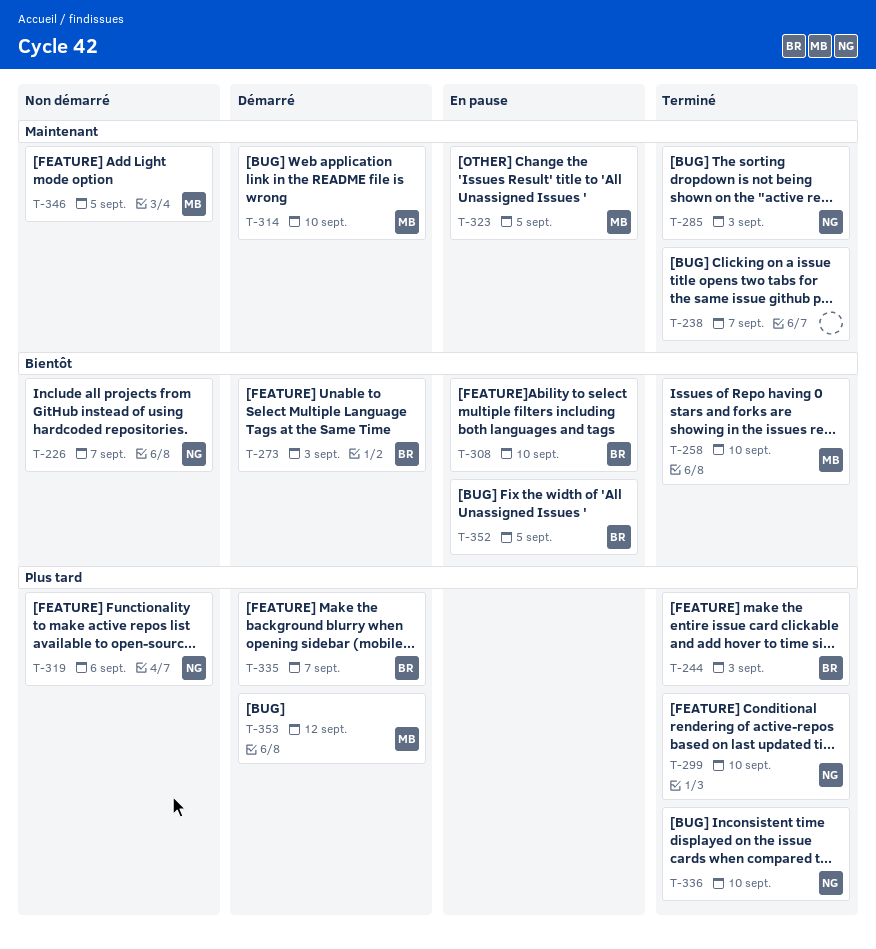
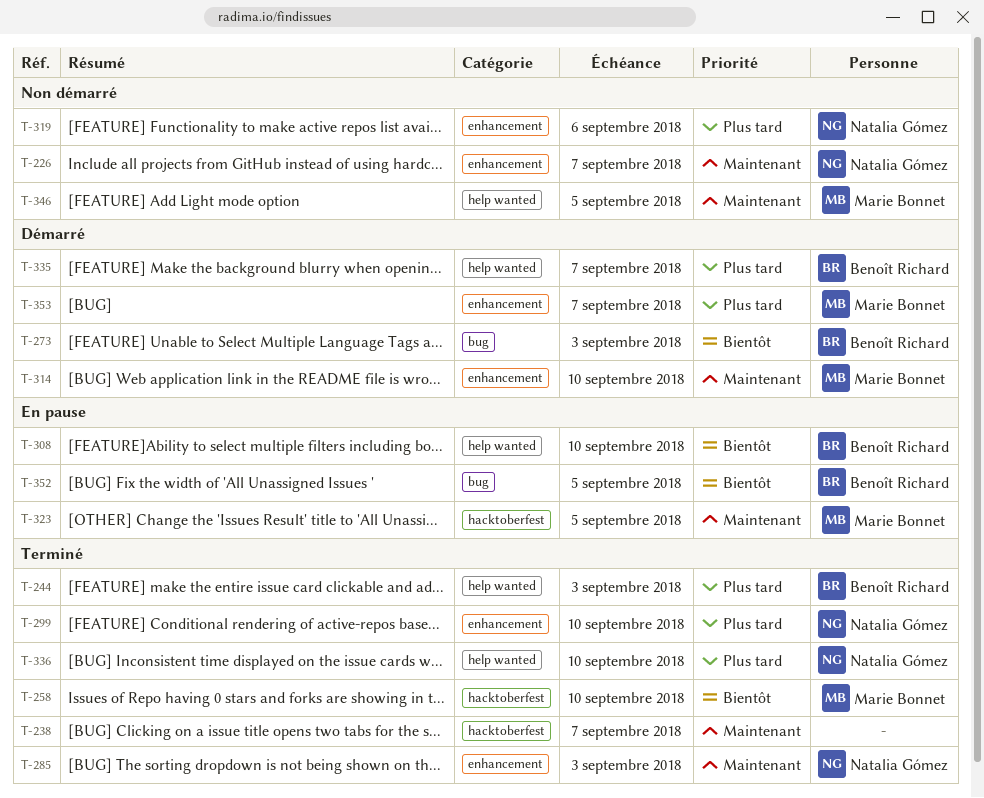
T-226, priority: Bientôt -> Maintenant
T-353, due: Sep 12 -> Sep 7

